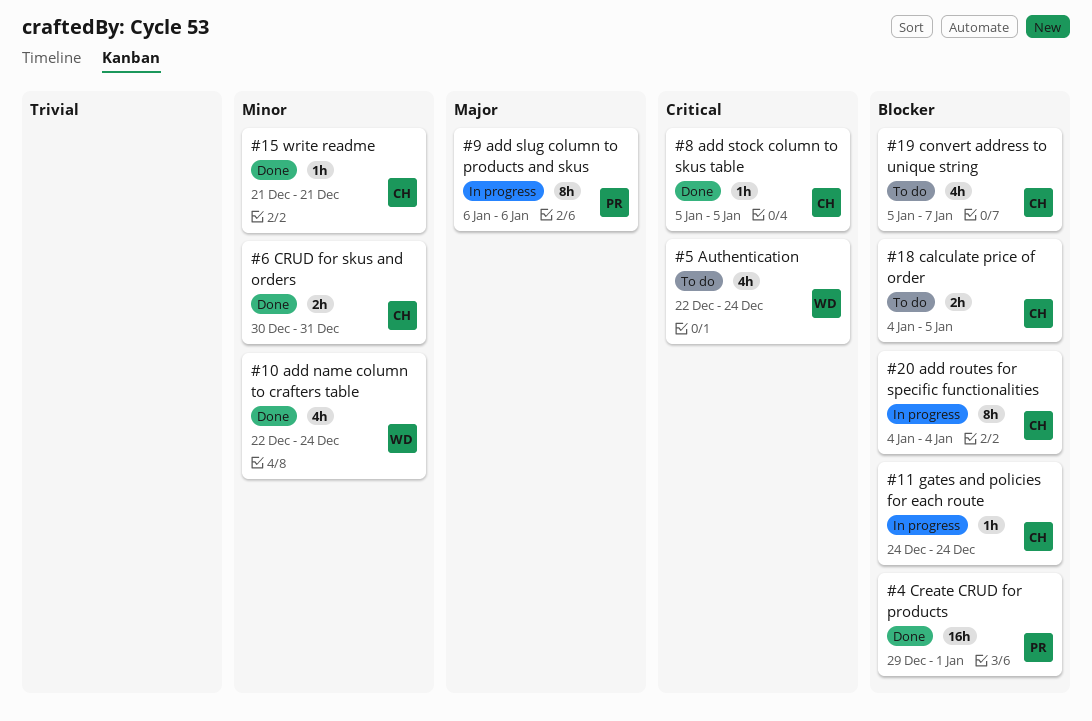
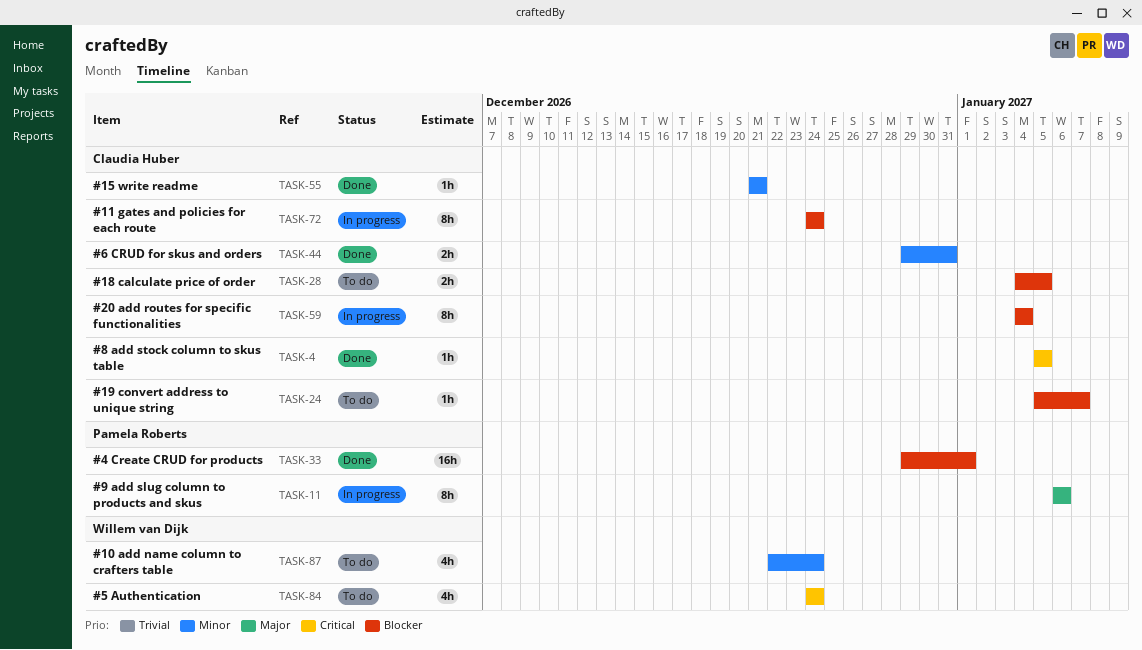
#10 add name column to crafters table, status: Done -> To do
#11 gates and policies for each route, estimate: 1h -> 8h
#19 convert address to unique string, estimate: 4h -> 1h
#5 Authentication, start: Dec 22 -> Dec 24
#6 CRUD for skus and orders, start: Dec 30 -> Dec 29

